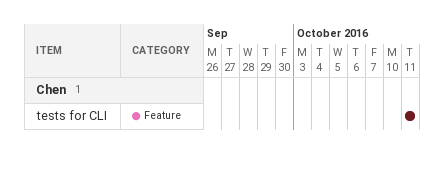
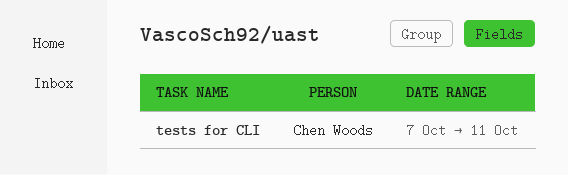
tests for CLI, start: Oct 11 -> Oct 7

